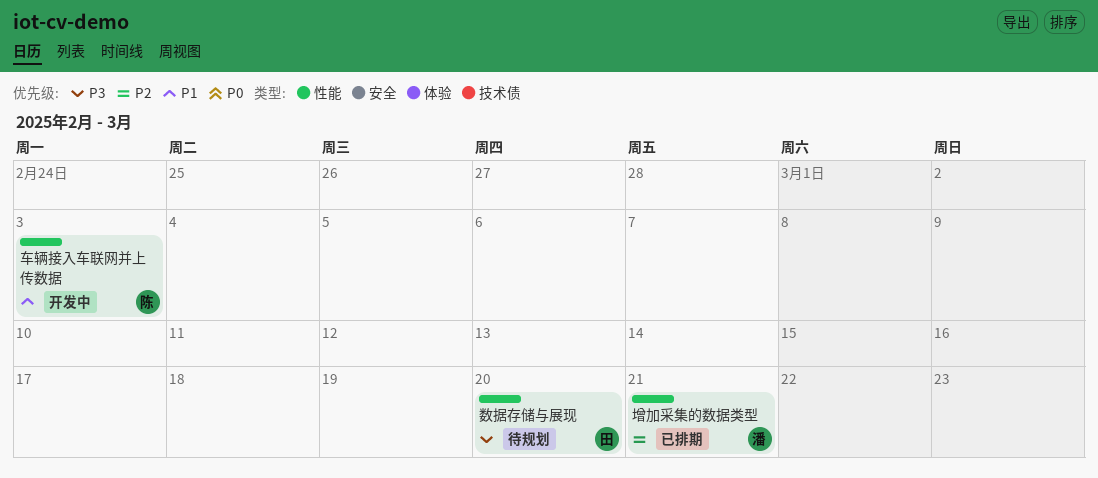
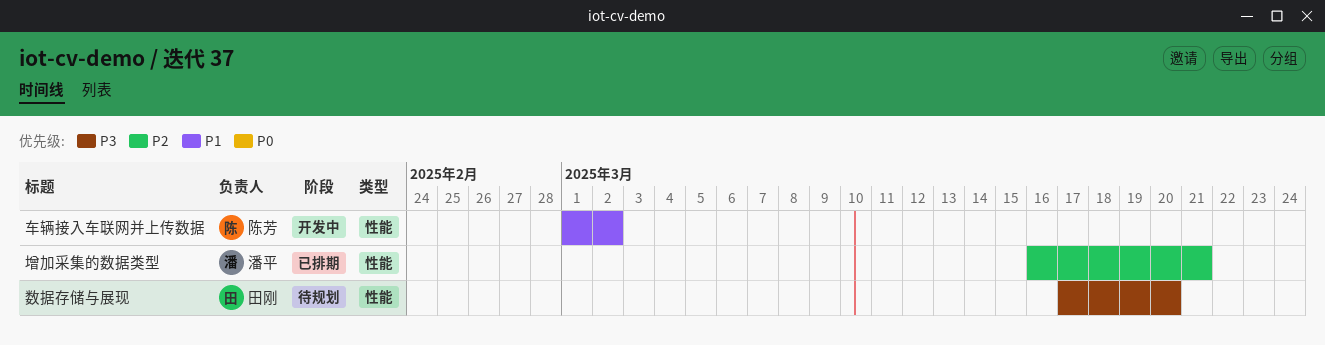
车辆接入车联网并上传数据, due: Mar 3 -> Mar 2

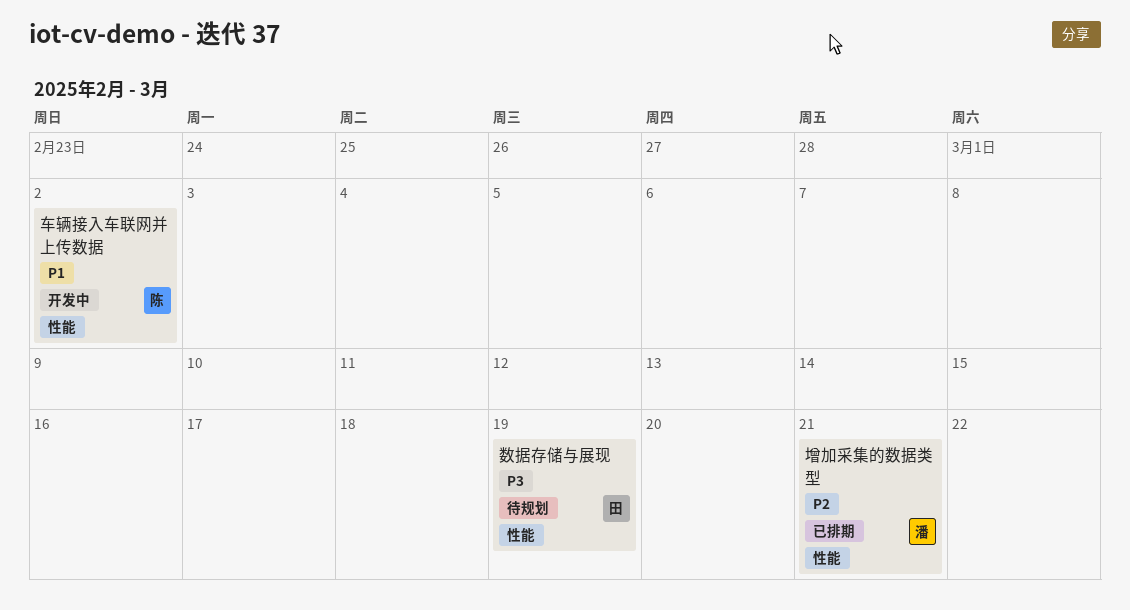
数据存储与展现, due: Mar 20 -> Mar 19

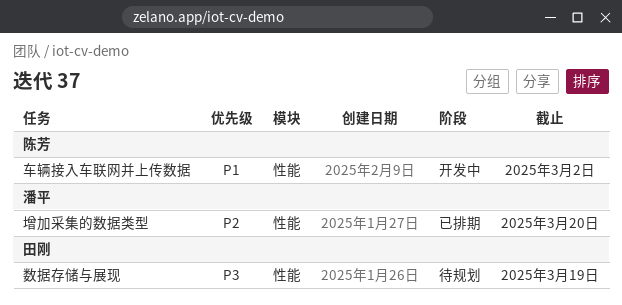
增加采集的数据类型, due: Mar 21 -> Mar 20

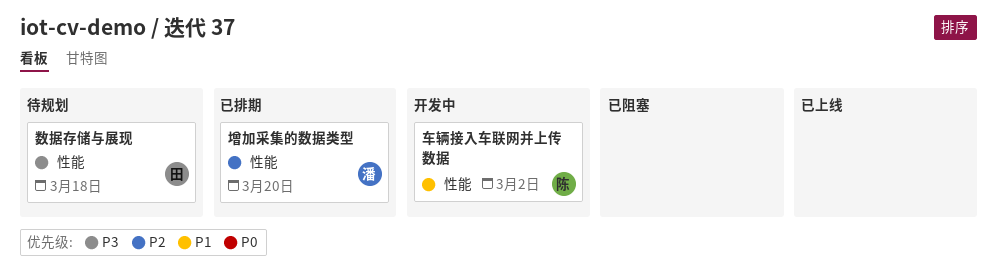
数据存储与展现, due: Mar 19 -> Mar 18

